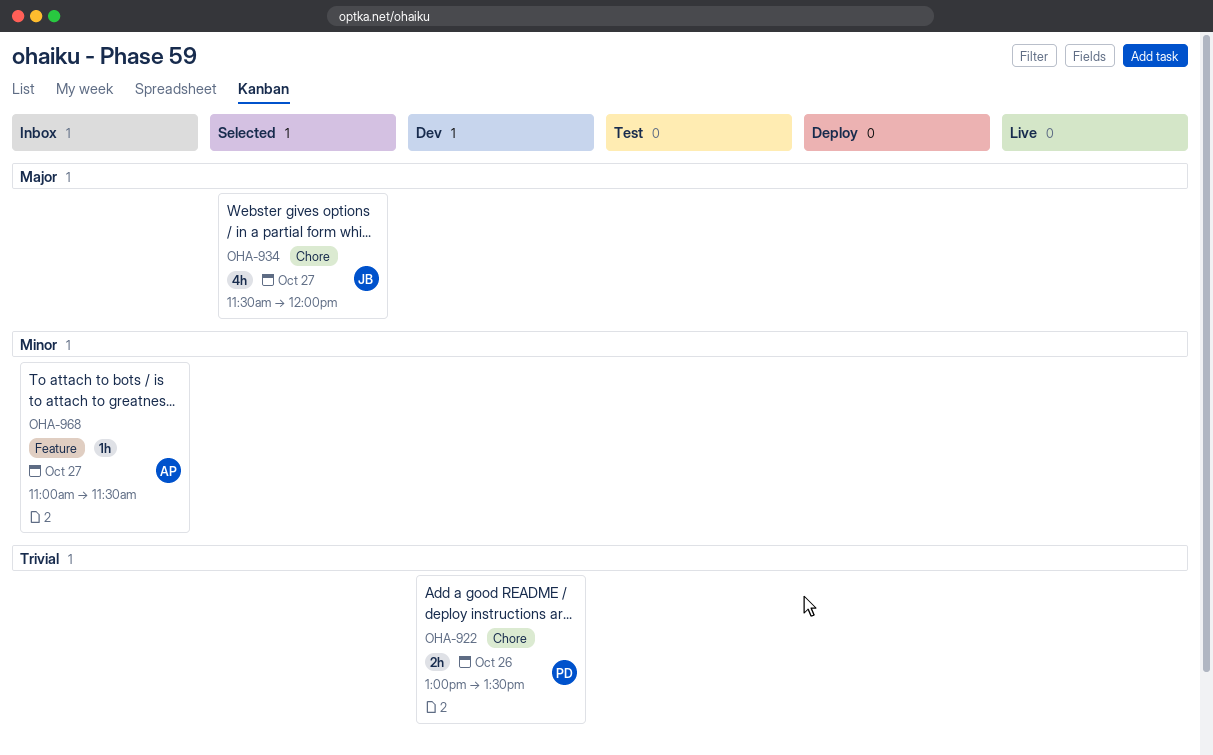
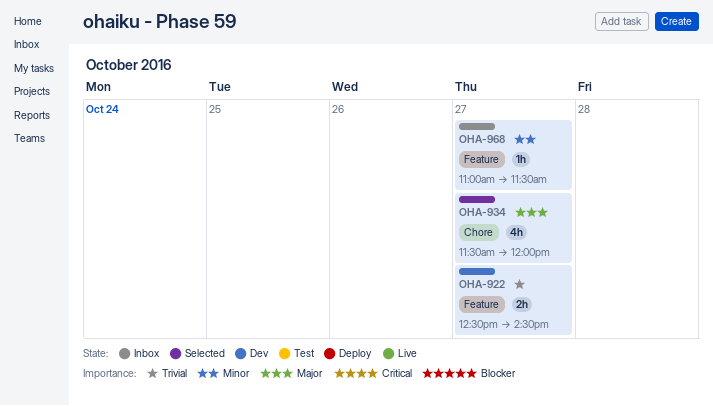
OHA-922, label: Chore -> Feature
OHA-922, day: Oct 26 -> Oct 27
OHA-922, begins: 13:00 -> 12:30
OHA-922, ends: 13:30 -> 14:30

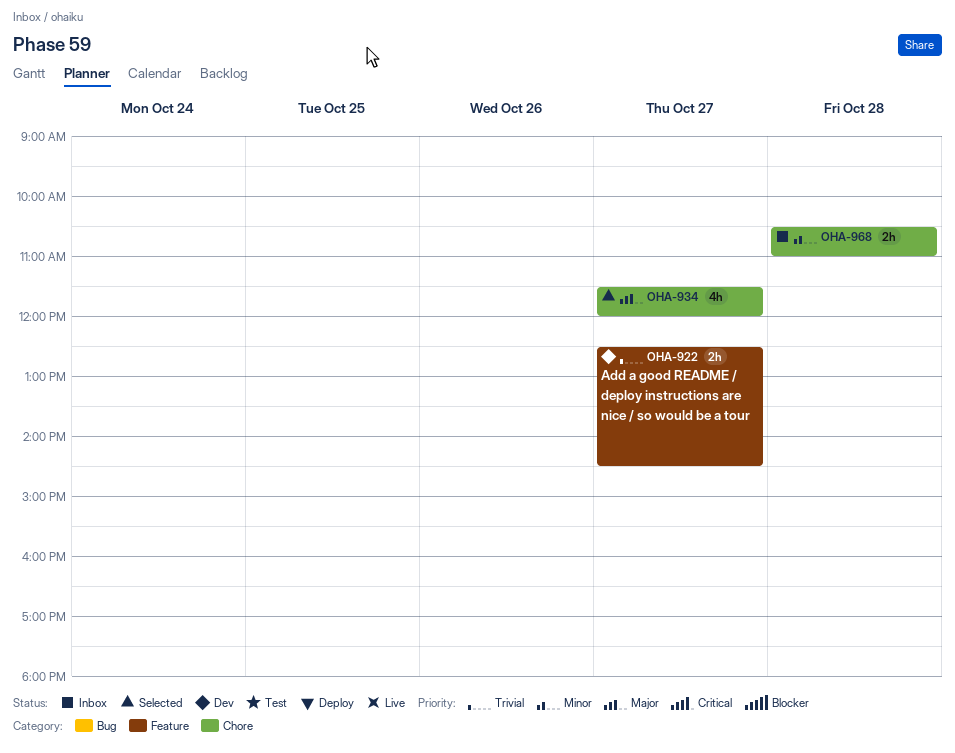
OHA-968, label: Feature -> Chore
OHA-968, estimate: 1h -> 2h
OHA-968, day: Oct 27 -> Oct 28
OHA-968, begins: 11:00 -> 10:30
OHA-968, ends: 11:30 -> 11:00

